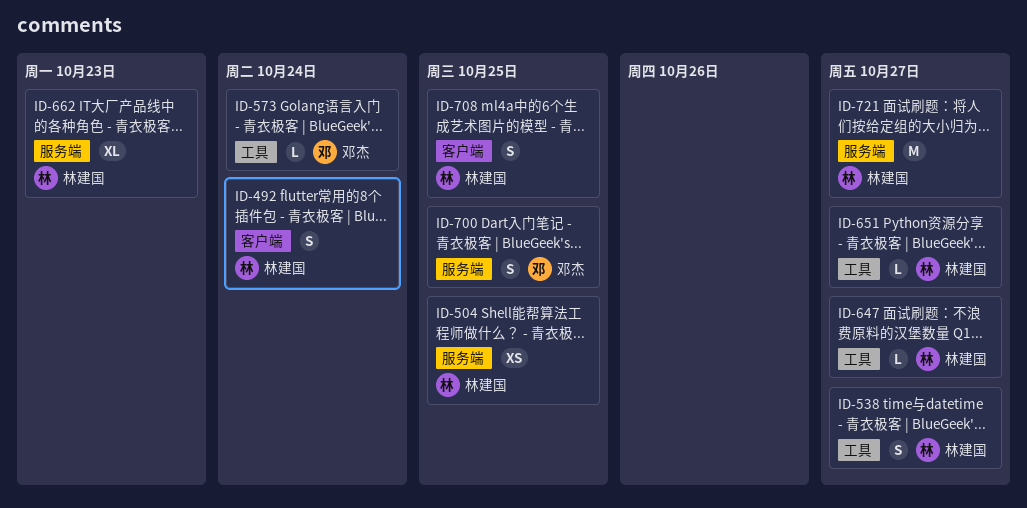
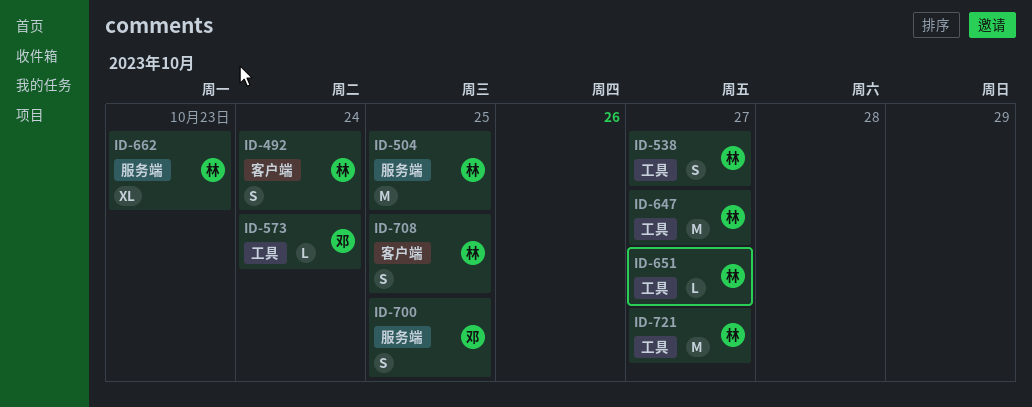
ID-504, estimate: XS -> M
ID-647, estimate: L -> M
ID-721, label: 服务端 -> 工具

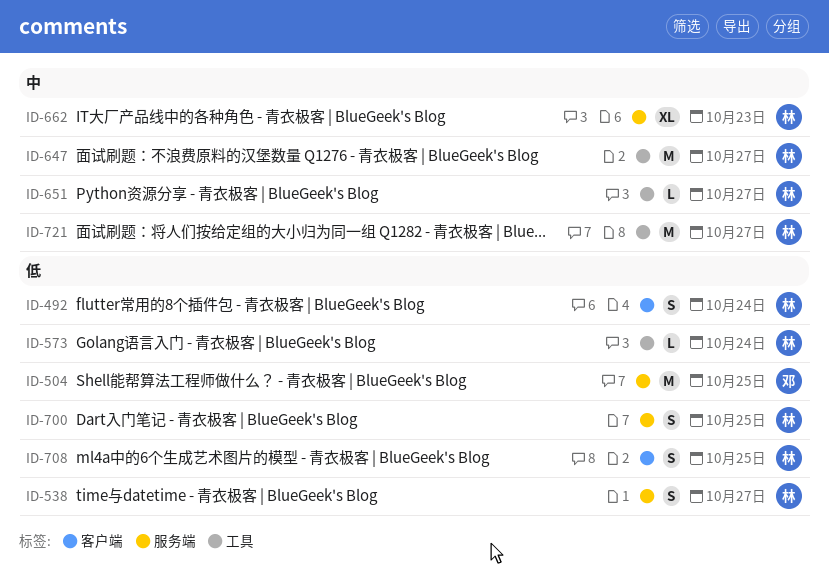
ID-504, owner: 林 -> 邓
ID-538, label: 工具 -> 服务端
ID-573, owner: 邓 -> 林
ID-700, owner: 邓 -> 林

